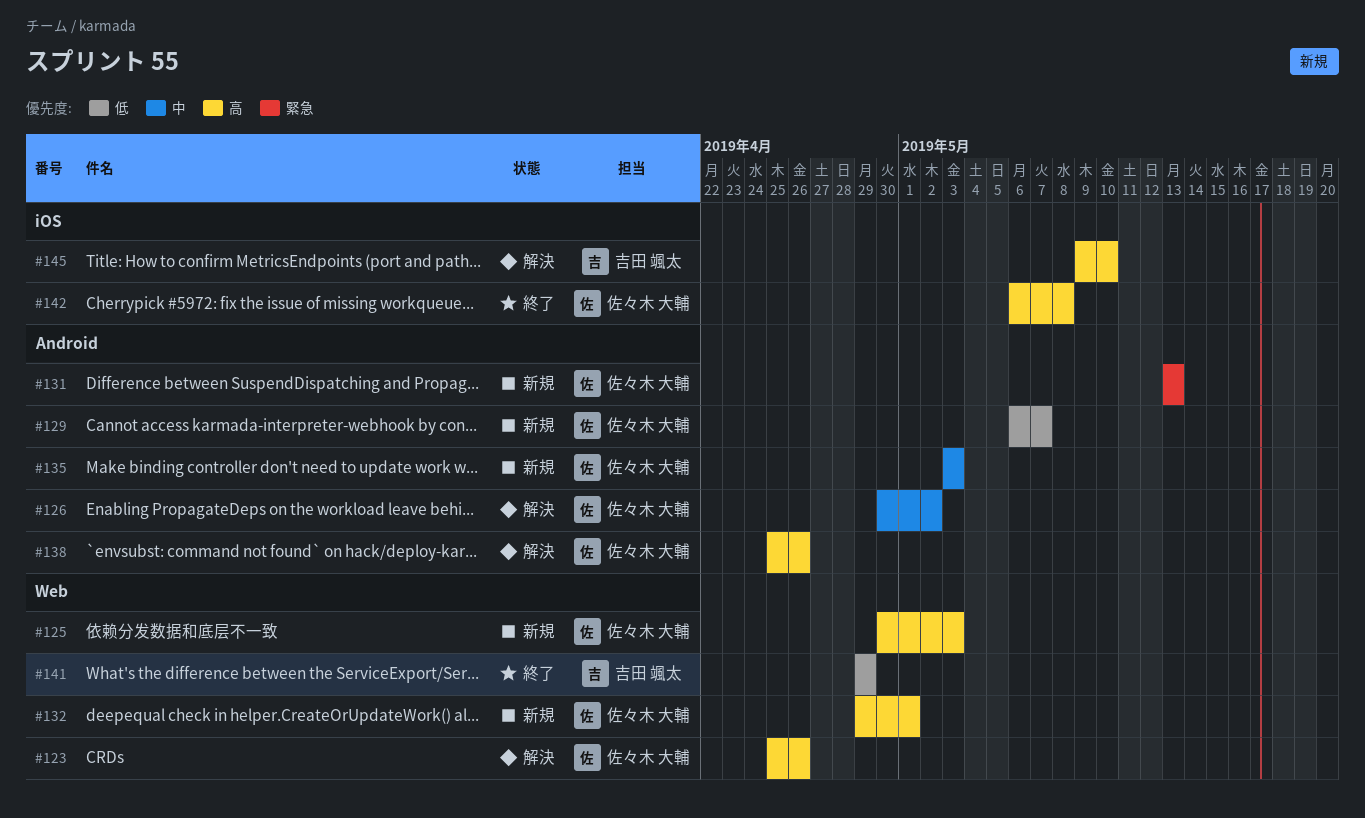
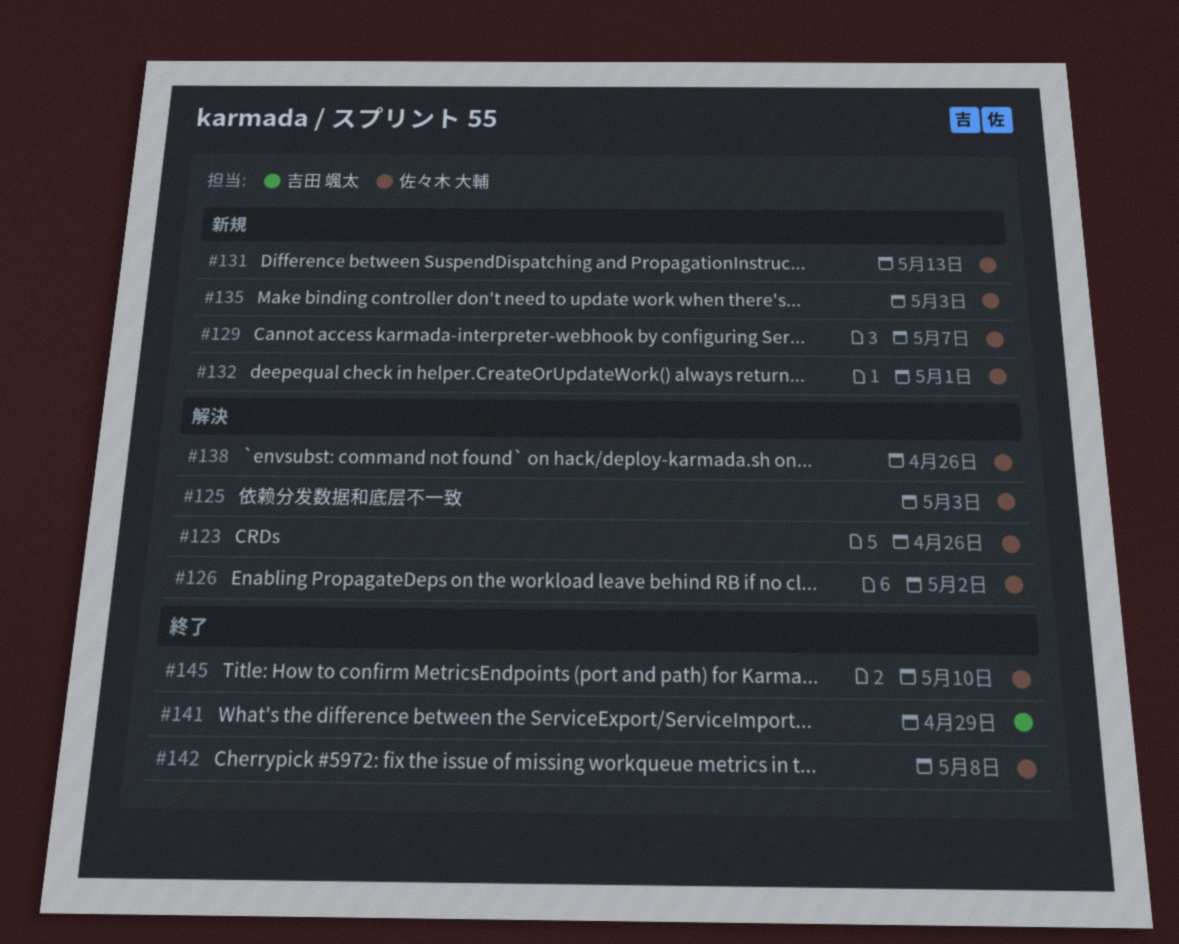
#125, status: 新規 -> 解決
#145, status: 解決 -> 終了
#145, owner: 吉田 颯太 -> 佐々木 大輔

